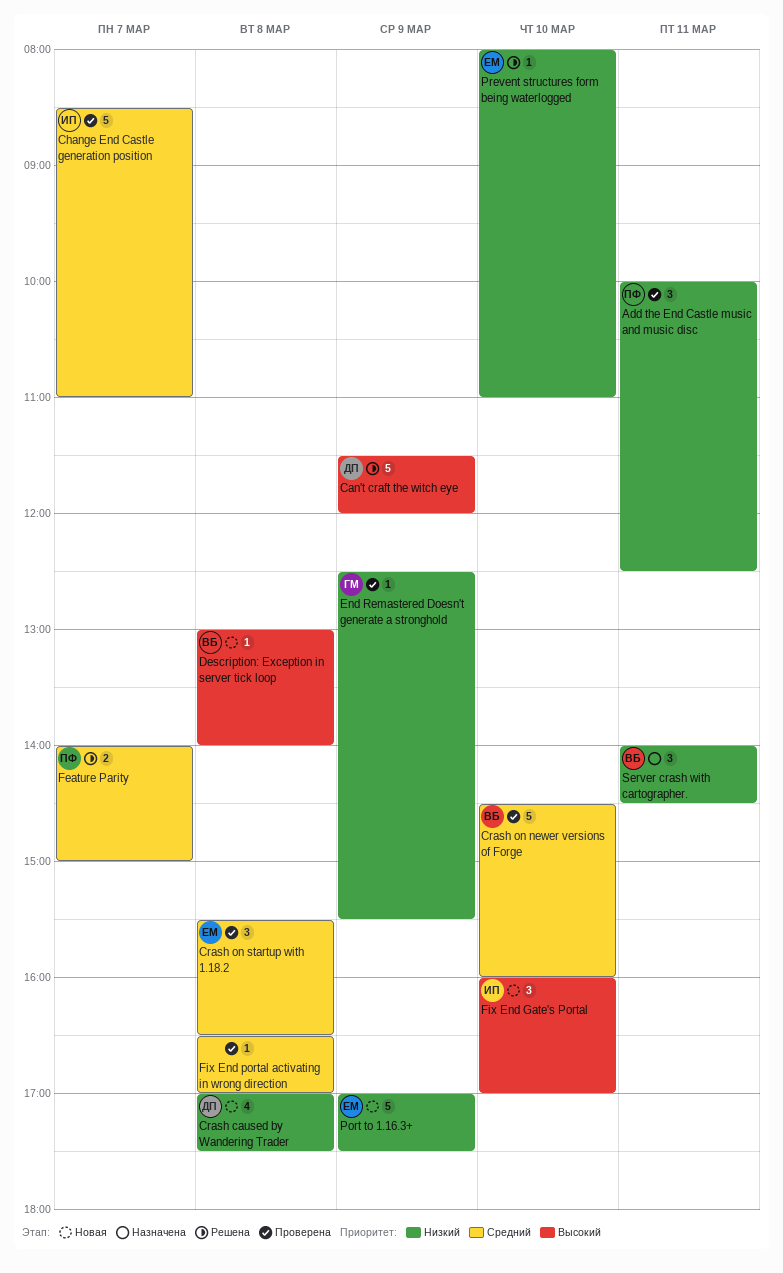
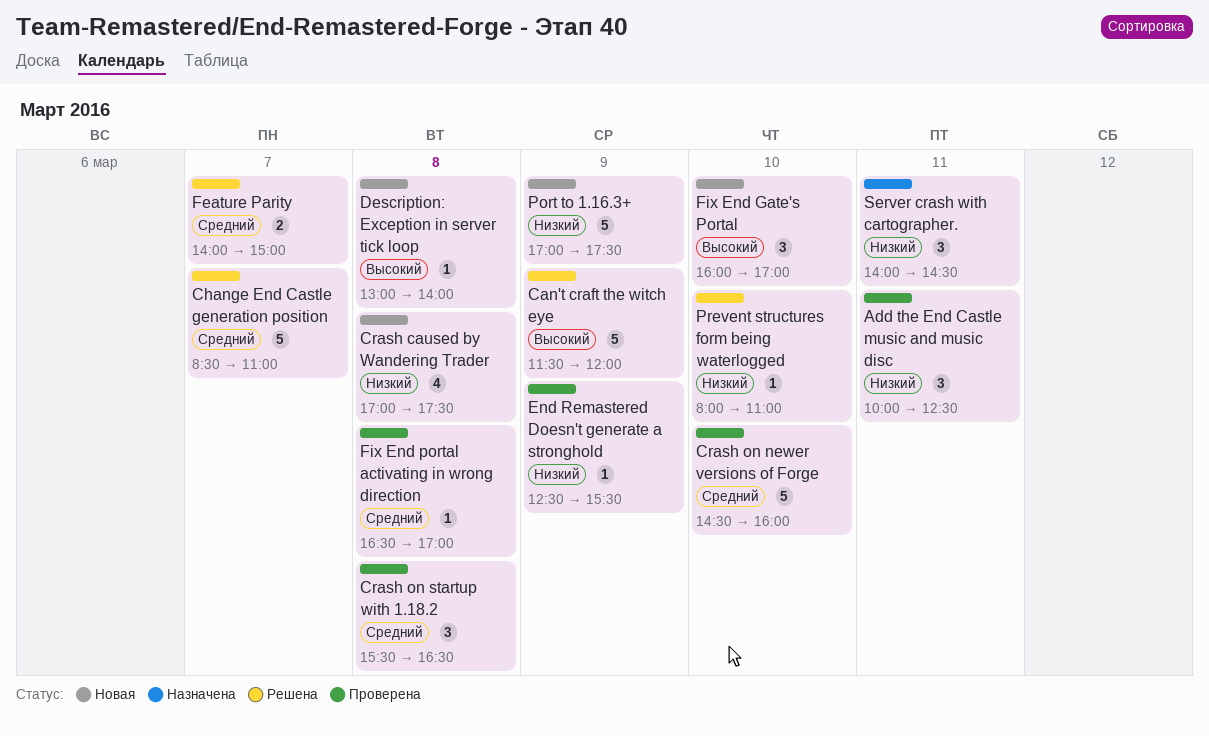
Change End Castle generation position, status: Проверена -> Решена

